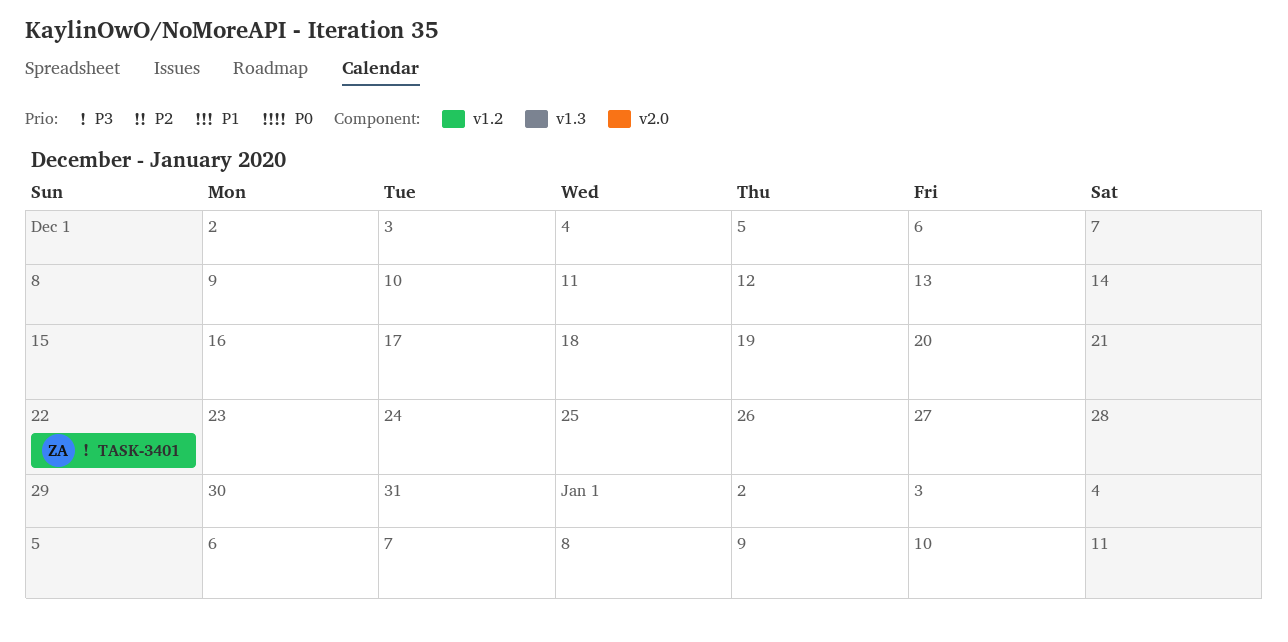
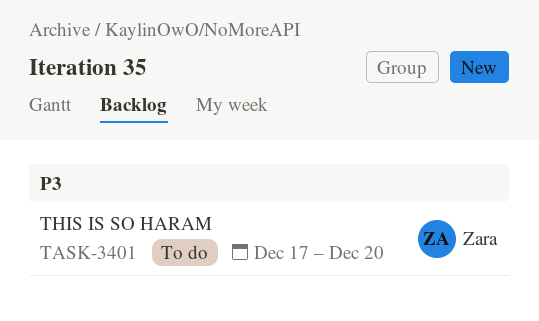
TASK-3401, start: Dec 22 -> Dec 17
TASK-3401, due: Dec 22 -> Dec 20

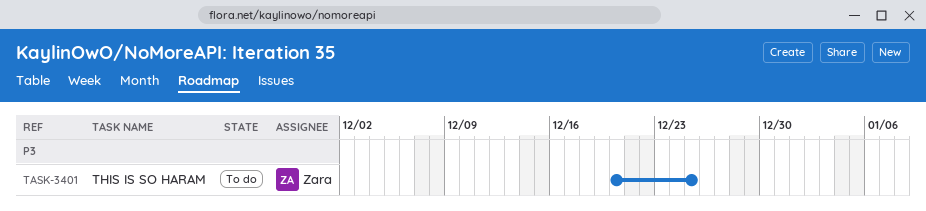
TASK-3401, start: Dec 17 -> Dec 20
TASK-3401, due: Dec 20 -> Dec 25

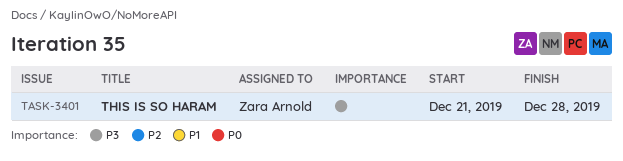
TASK-3401, start: Dec 20 -> Dec 21
TASK-3401, due: Dec 25 -> Dec 28

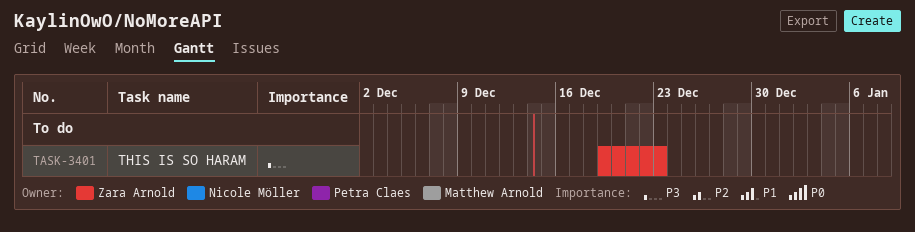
TASK-3401, start: Dec 21 -> Dec 19
TASK-3401, due: Dec 28 -> Dec 23

